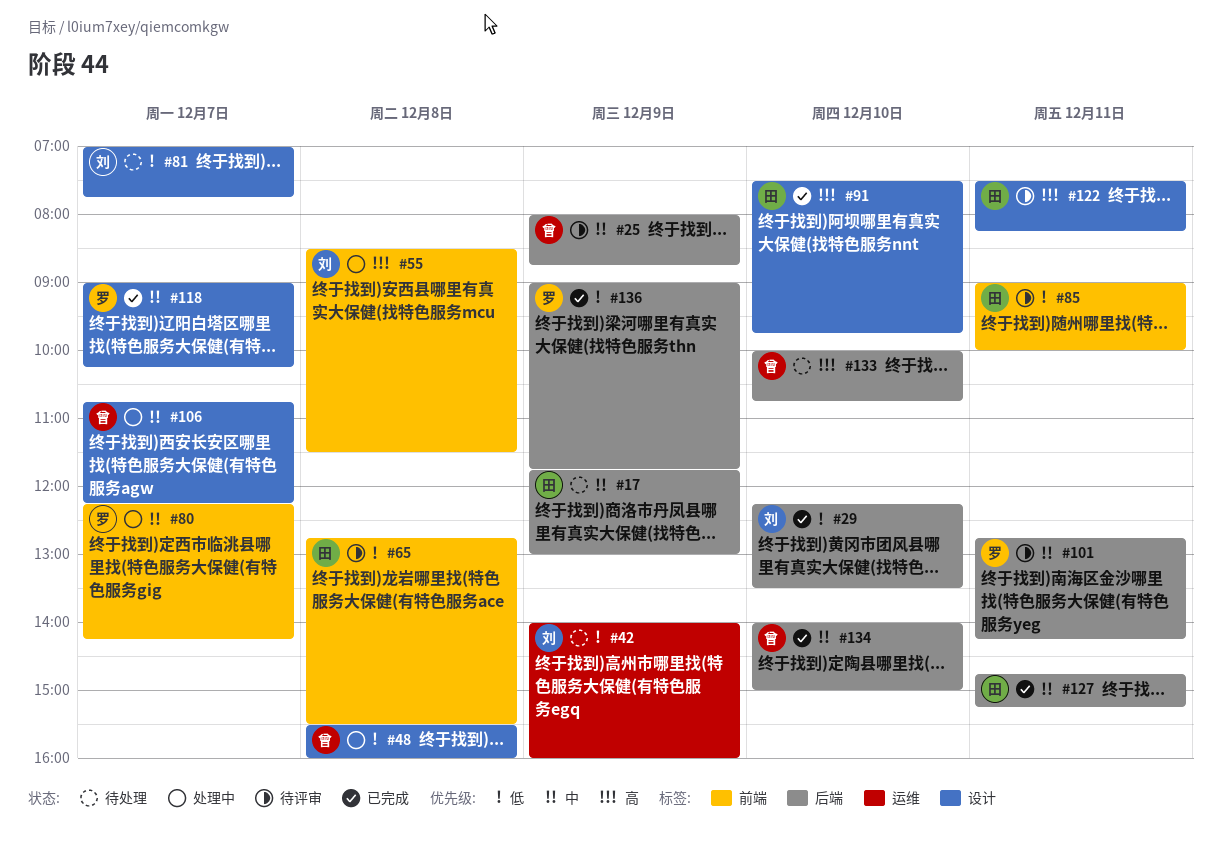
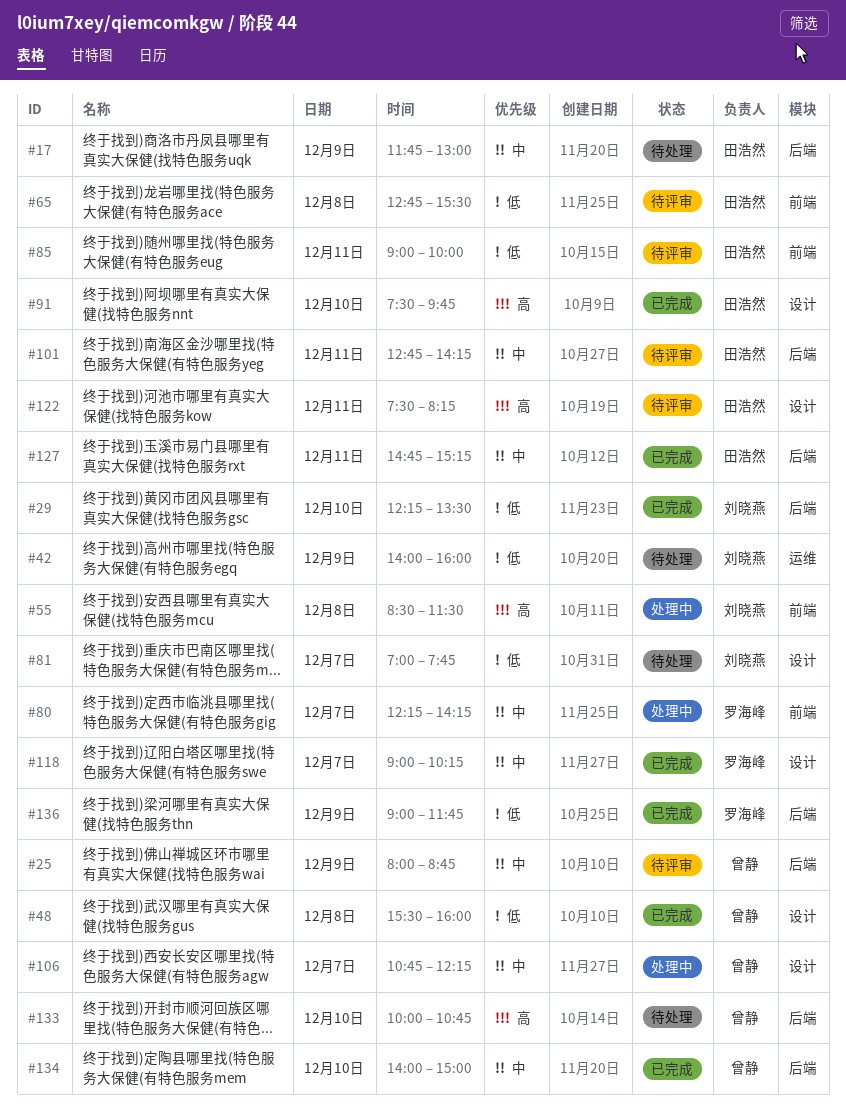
#48, status: 处理中 -> 已完成
#101, owner: 罗海峰 -> 田浩然

